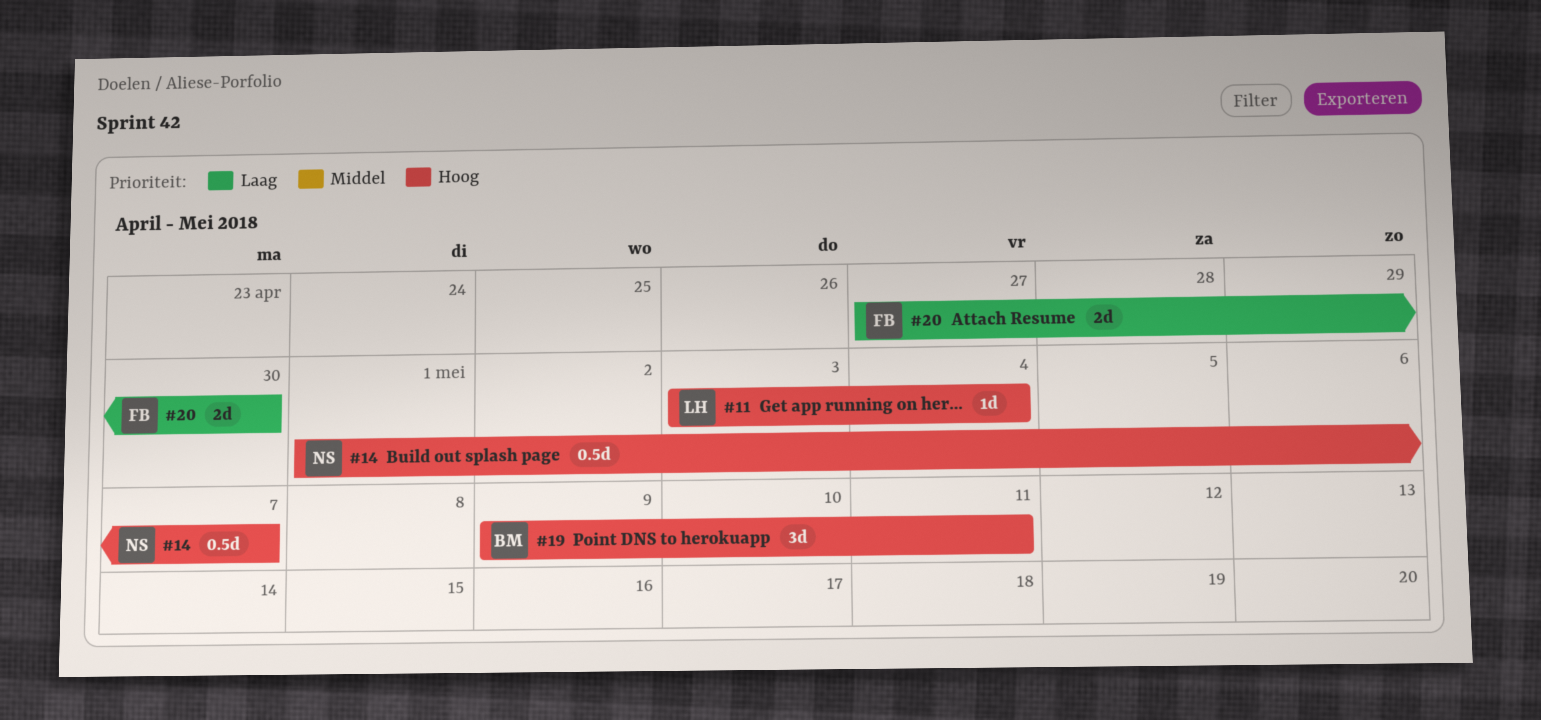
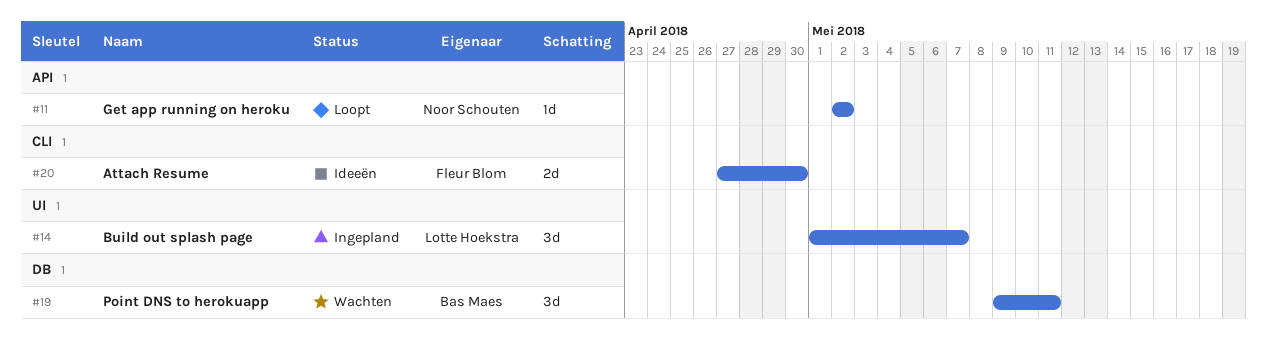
#11, owner: Lotte Hoekstra -> Noor Schouten
#11, start: May 3 -> May 2
#11, due: May 4 -> May 2
#14, owner: Noor Schouten -> Lotte Hoekstra
#14, estimate: 0.5d -> 3d

